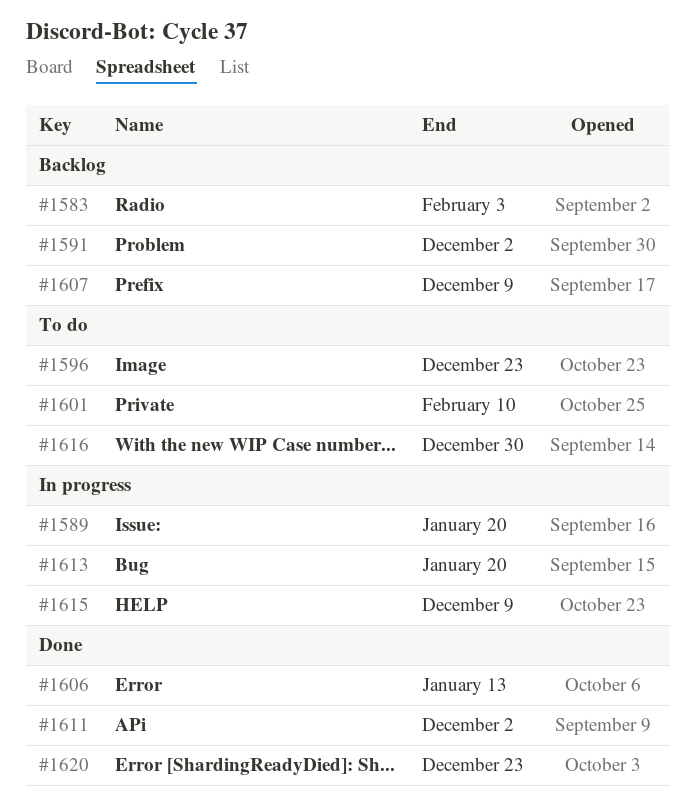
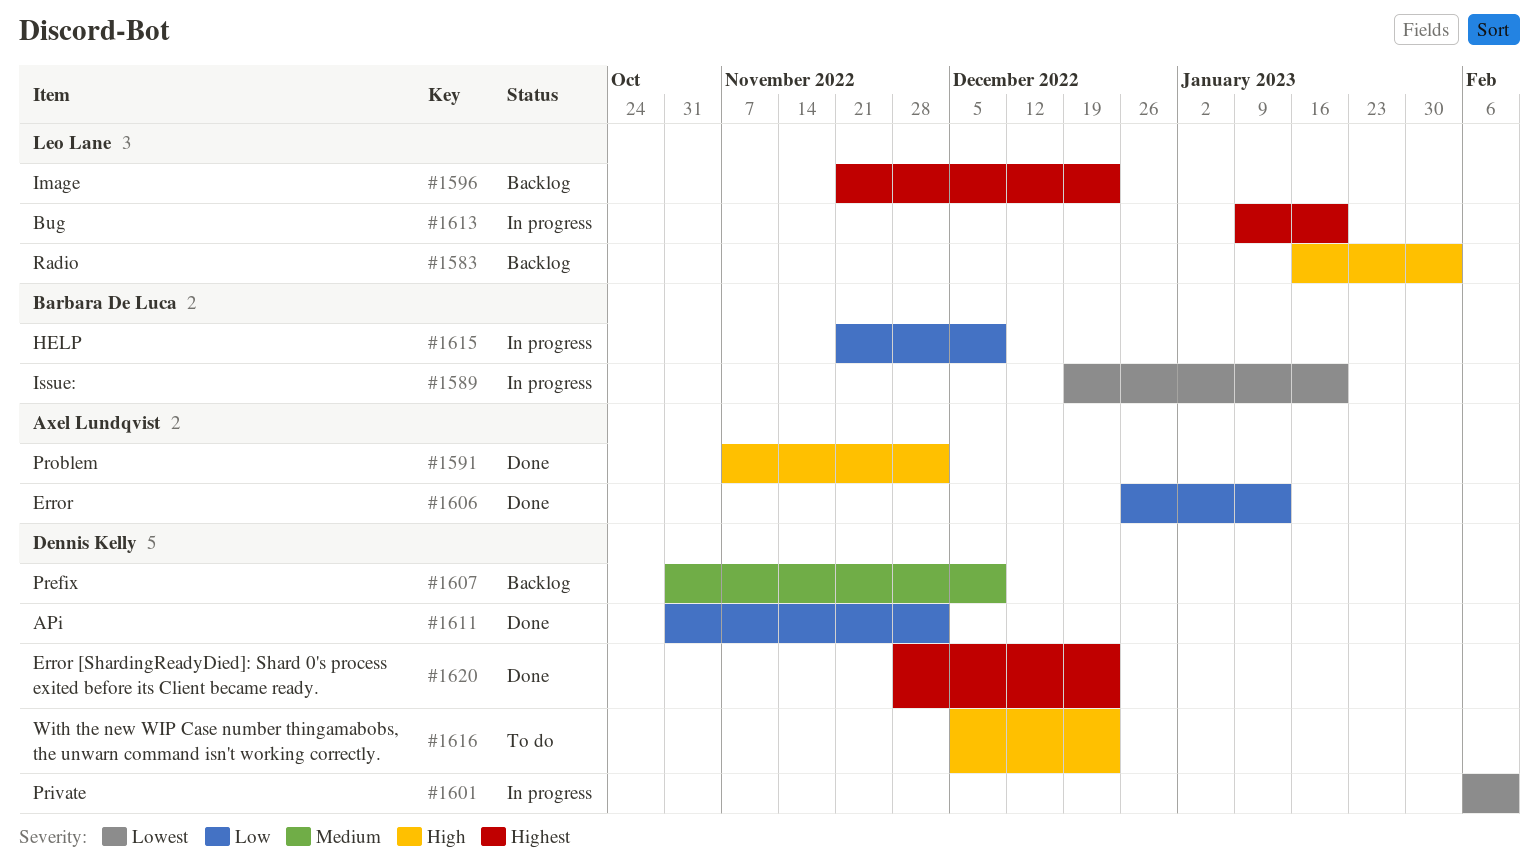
#1591, status: Backlog -> Done
#1596, status: To do -> Backlog
#1601, status: To do -> In progress
#1616, due: Dec 30 -> Dec 23

